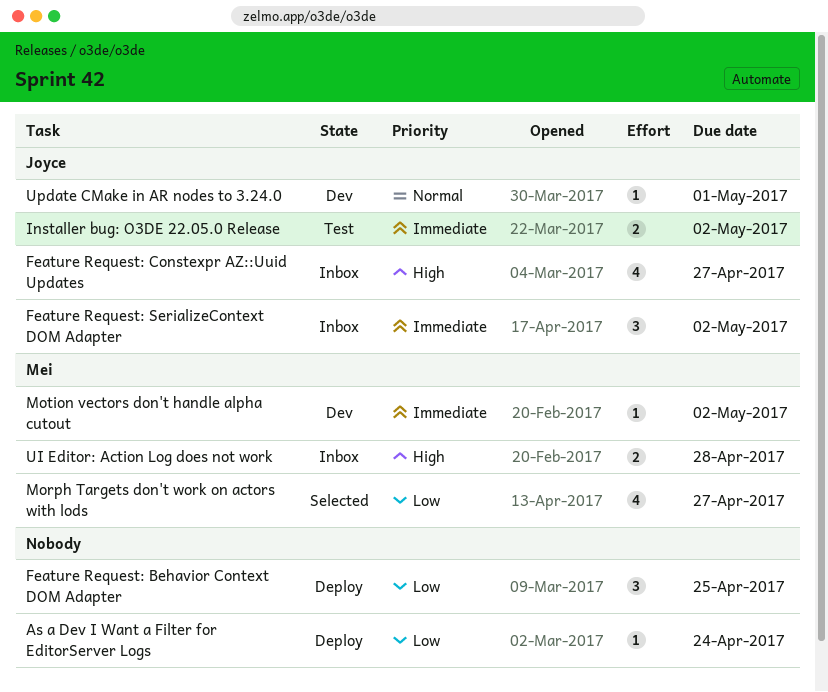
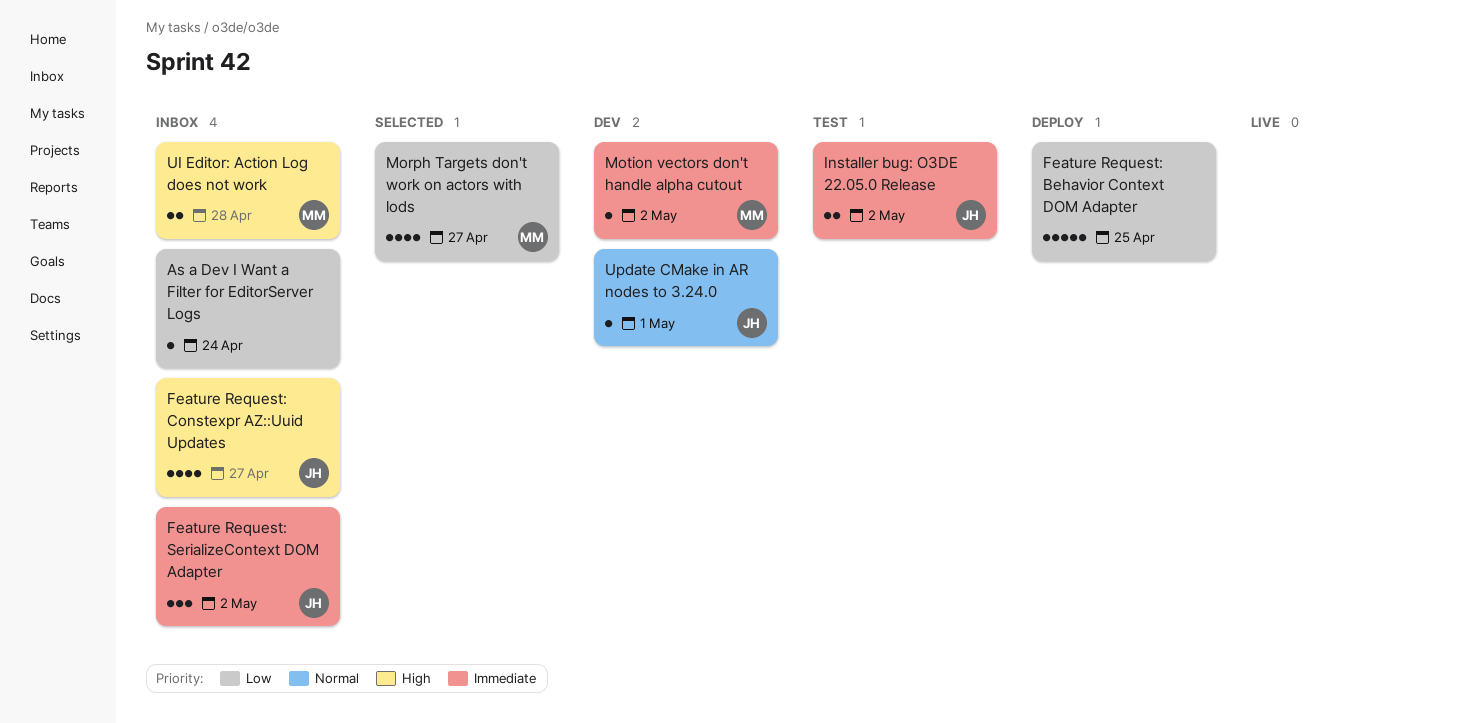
As a Dev I Want a Filter for EditorServer Logs, status: Deploy -> Inbox
Feature Request: Behavior Context DOM Adapter, estimate: 3 -> 5

